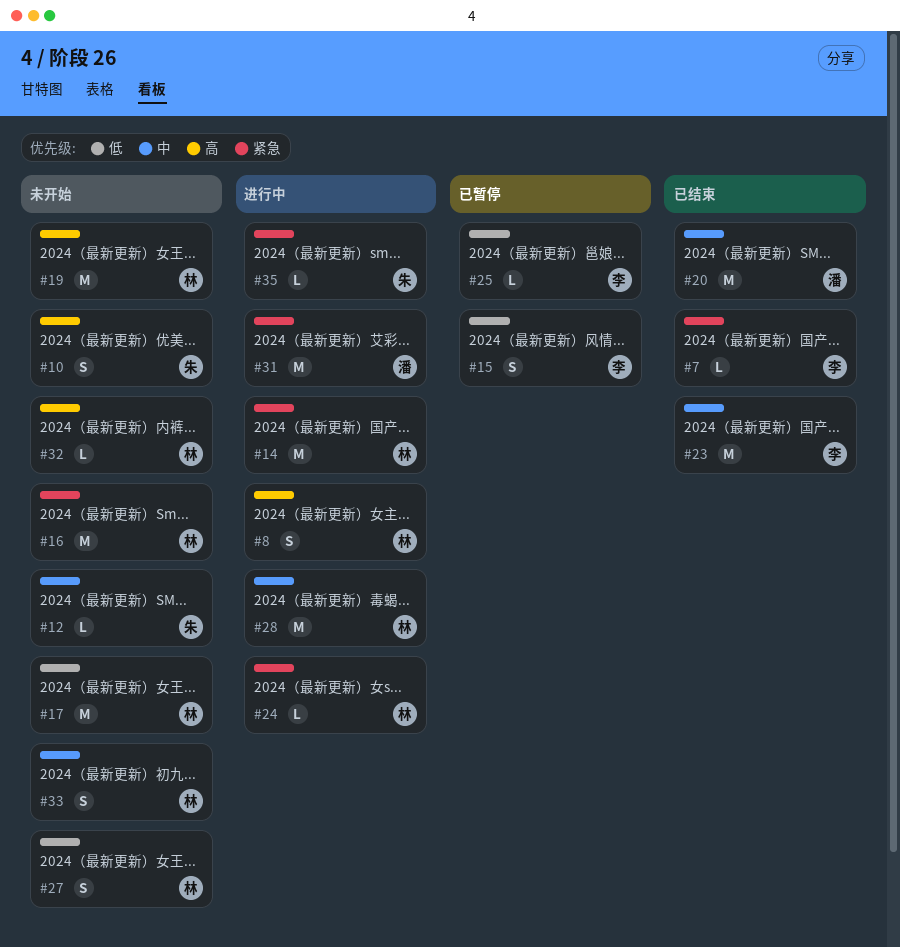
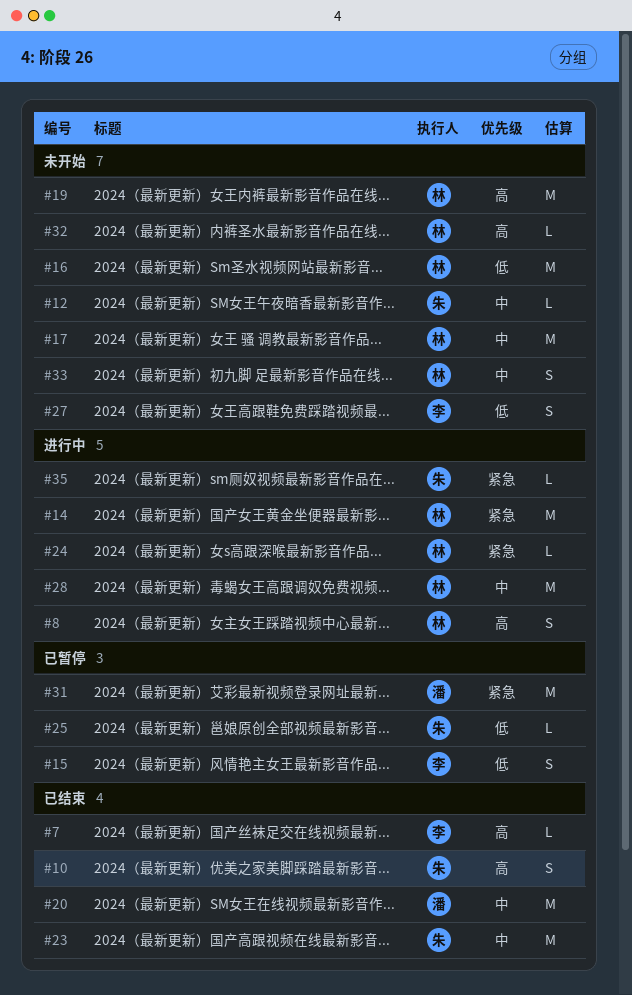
#7, priority: 紧急 -> 高
#10, status: 未开始 -> 已结束
#16, priority: 紧急 -> 低
#17, priority: 低 -> 中
#23, owner: 李 -> 朱
#25, owner: 李 -> 朱
#27, owner: 林 -> 李
#31, status: 进行中 -> 已暂停

